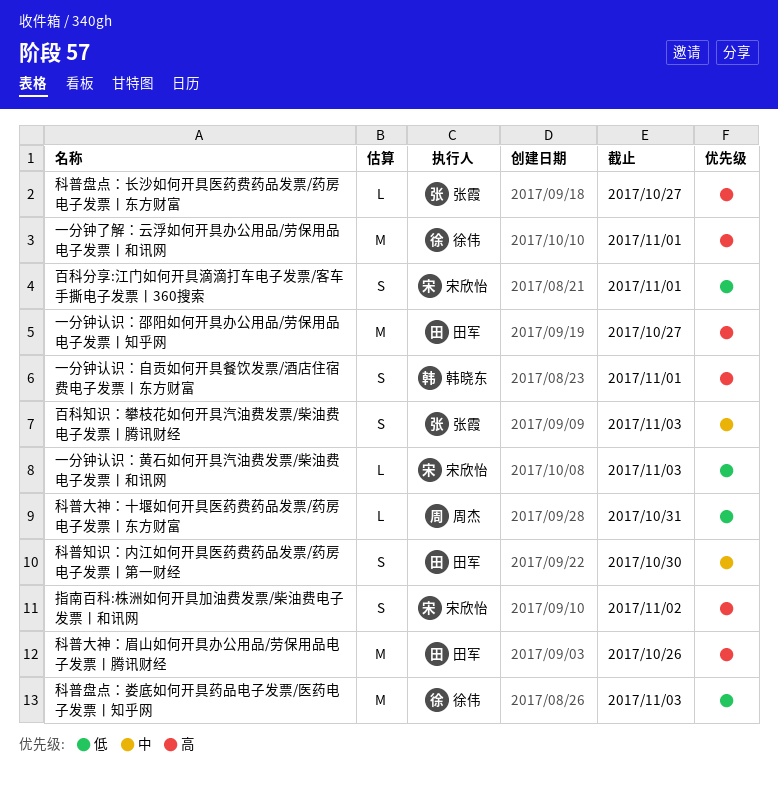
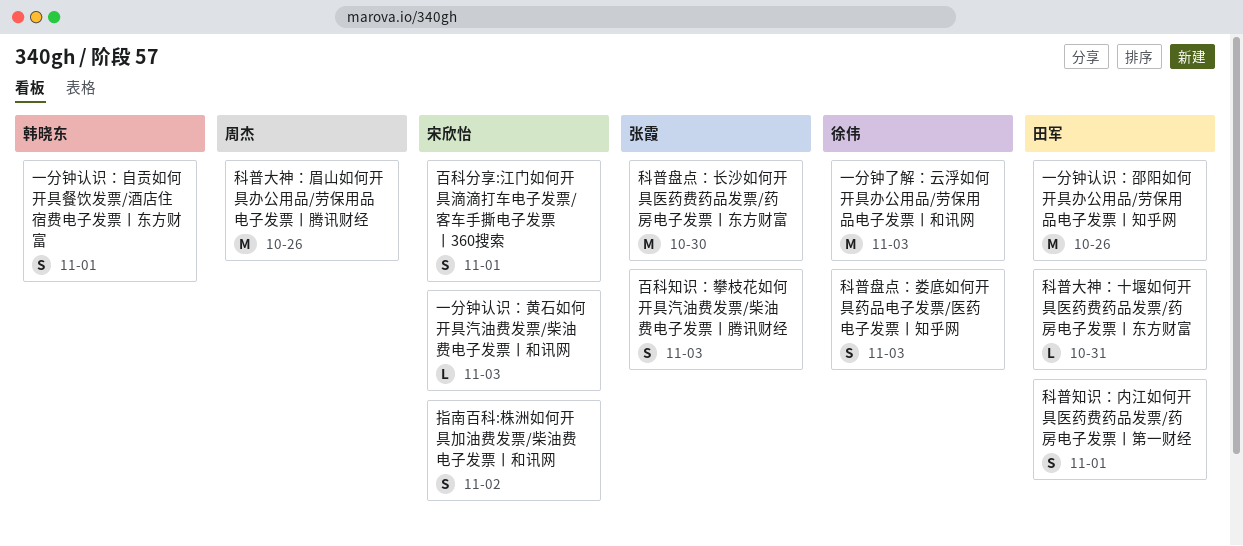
一分钟了解：云浮如何开具办公用品/劳保用品电子发票丨和讯网, due: Nov 1 -> Nov 3
一分钟认识：邵阳如何开具办公用品/劳保用品电子发票丨知乎网, due: Oct 27 -> Oct 26
科普大神：十堰如何开具医药费药品发票/药房电子发票丨东方财富, owner: 周杰 -> 田军
科普大神：眉山如何开具办公用品/劳保用品电子发票丨腾讯财经, owner: 田军 -> 周杰
科普盘点：娄底如何开具药品电子发票/医药电子发票丨知乎网, estimate: M -> S
科普盘点：长沙如何开具医药费药品发票/药房电子发票丨东方财富, estimate: L -> M
科普盘点：长沙如何开具医药费药品发票/药房电子发票丨东方财富, due: Oct 27 -> Oct 30
科普知识：内江如何开具医药费药品发票/药房电子发票丨第一财经, due: Oct 30 -> Nov 1

